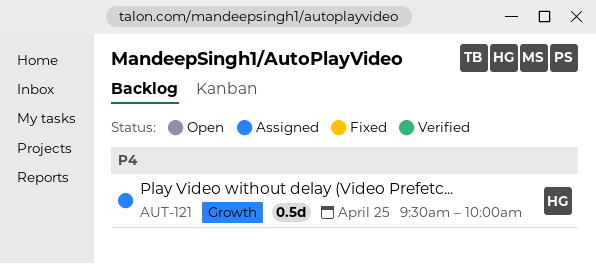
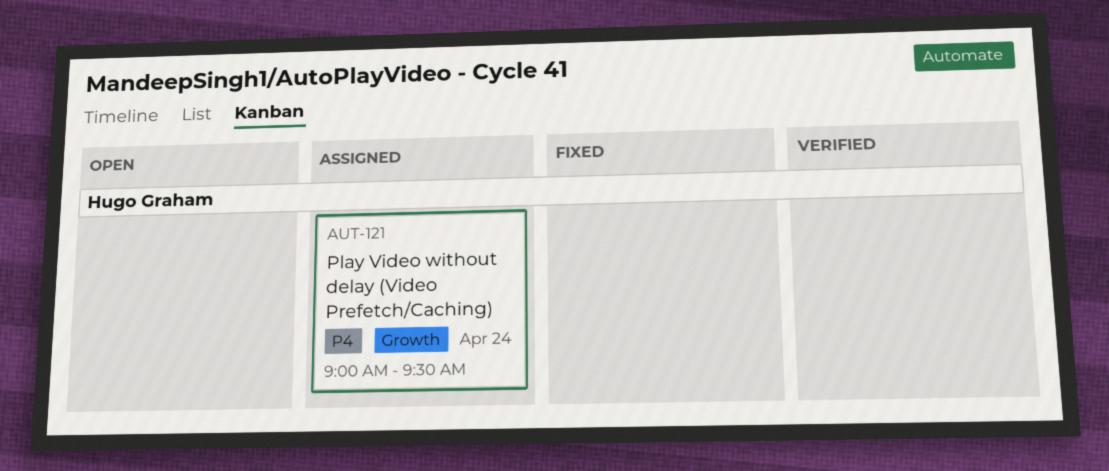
AUT-121, day: Apr 25 -> Apr 24
AUT-121, begins: 09:30 -> 09:00
AUT-121, ends: 10:00 -> 09:30

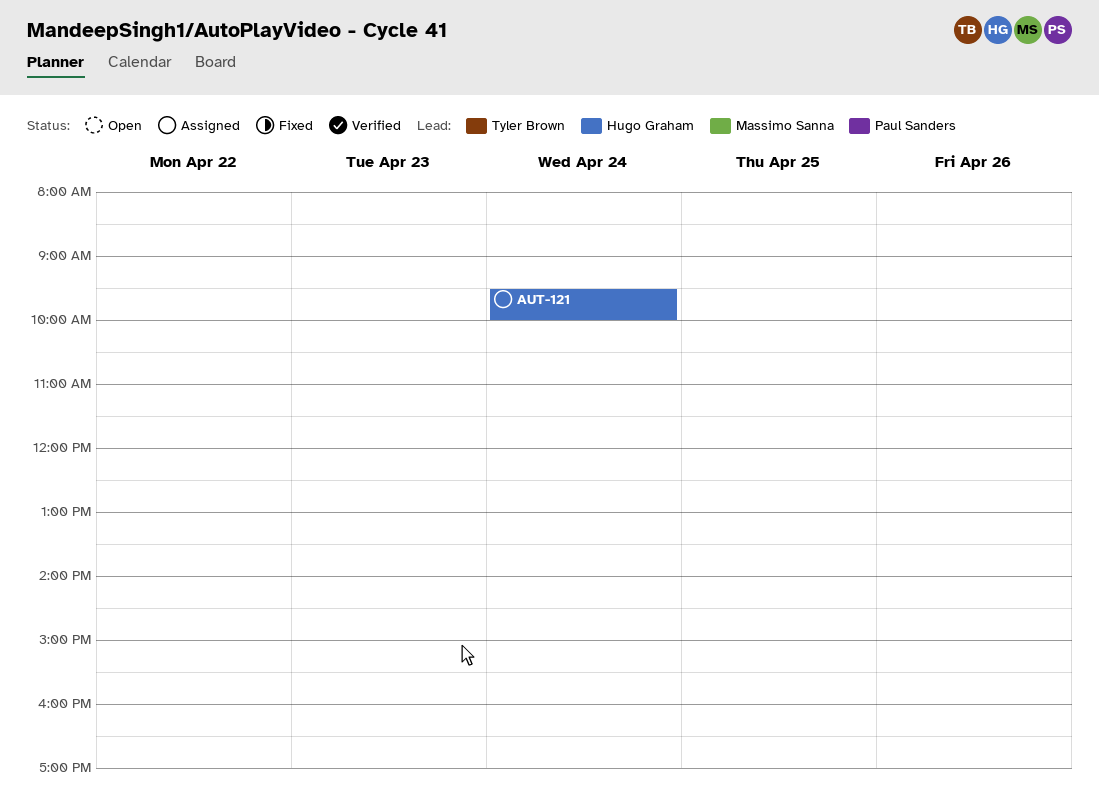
AUT-121, begins: 09:00 -> 09:30
AUT-121, ends: 09:30 -> 10:00

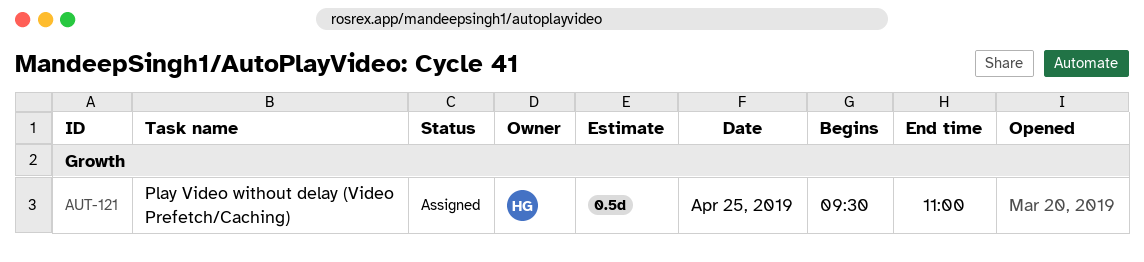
AUT-121, day: Apr 24 -> Apr 25
AUT-121, ends: 10:00 -> 11:00

